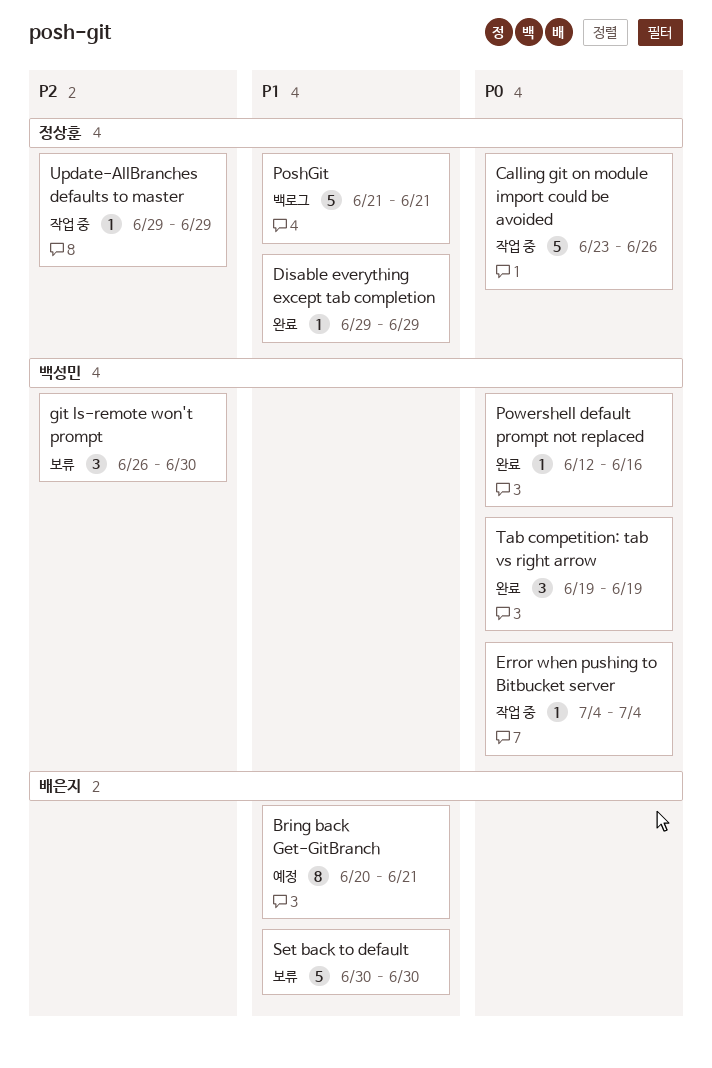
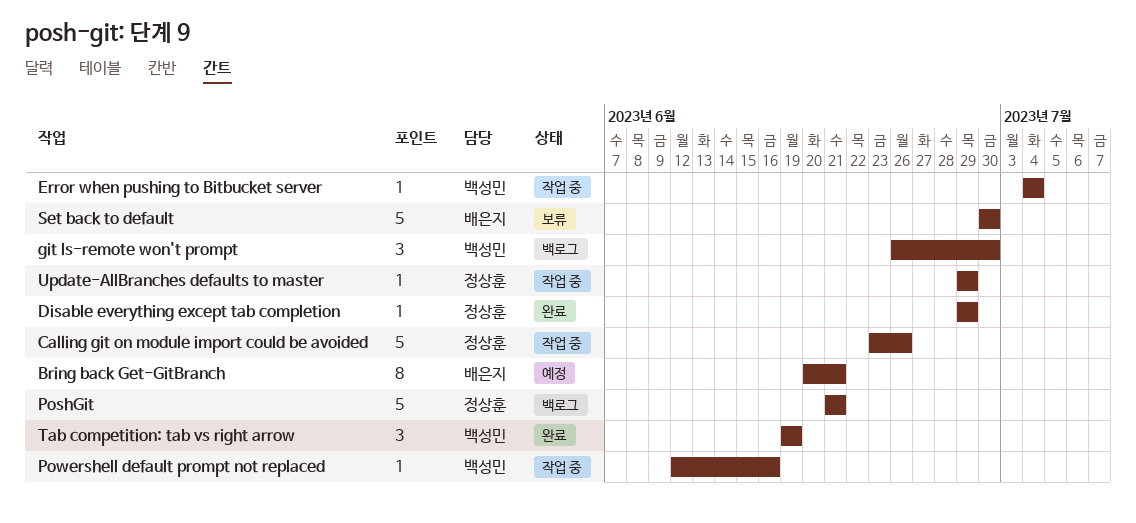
git ls-remote won't prompt, status: 보류 -> 백로그
Powershell default prompt not replaced, status: 완료 -> 작업 중

